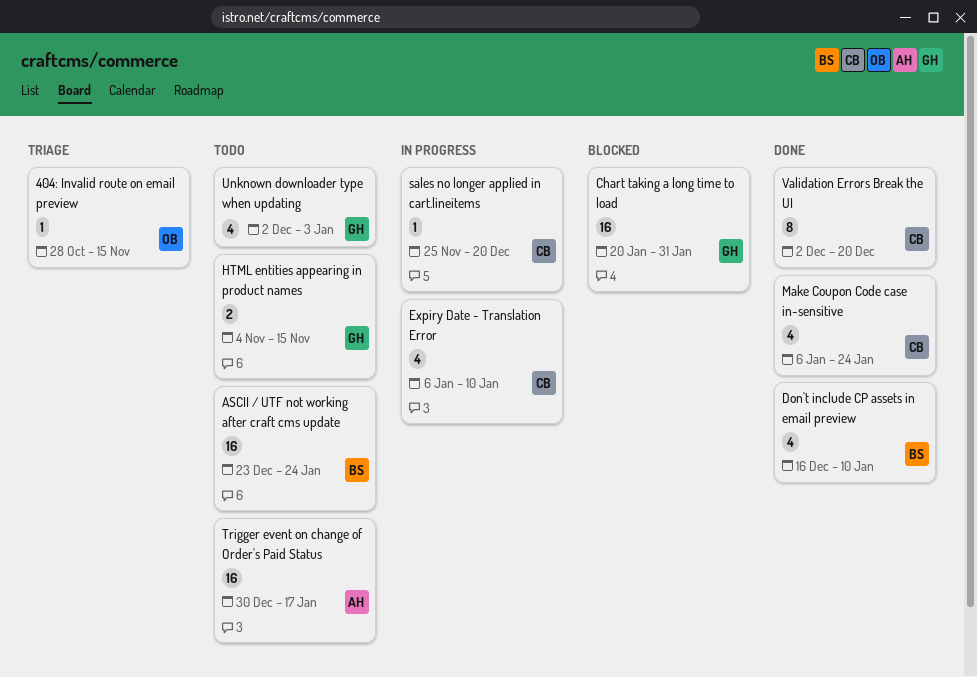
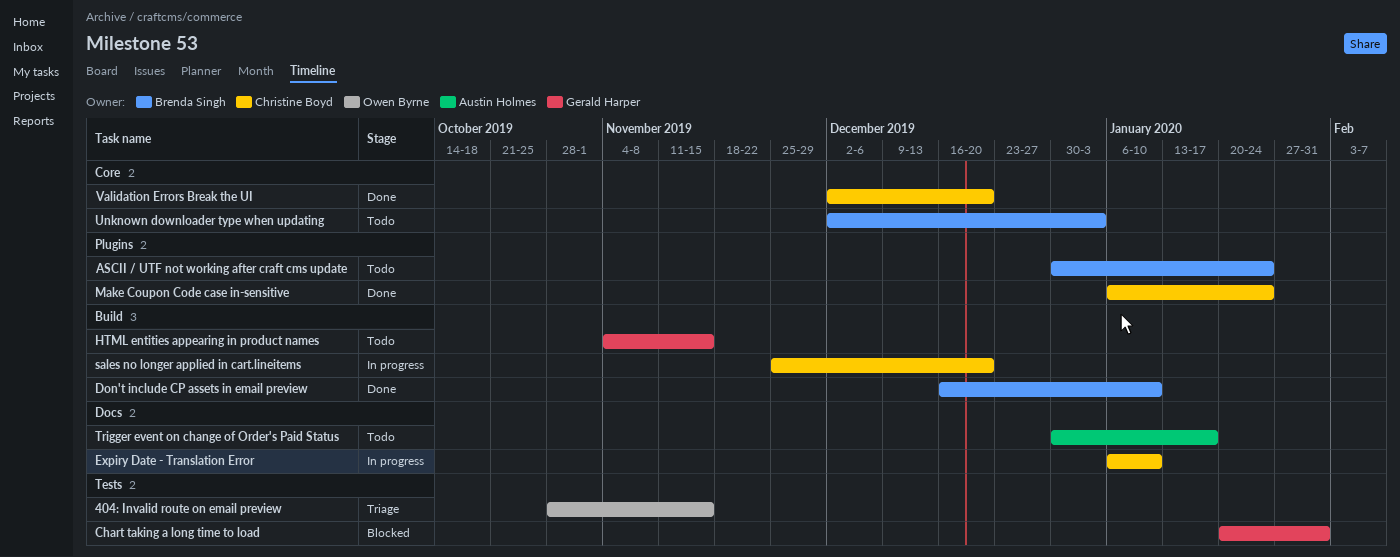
ASCII / UTF not working after craft cms update, start: Dec 23 -> Dec 30
Unknown downloader type when updating, owner: Gerald Harper -> Brenda Singh

